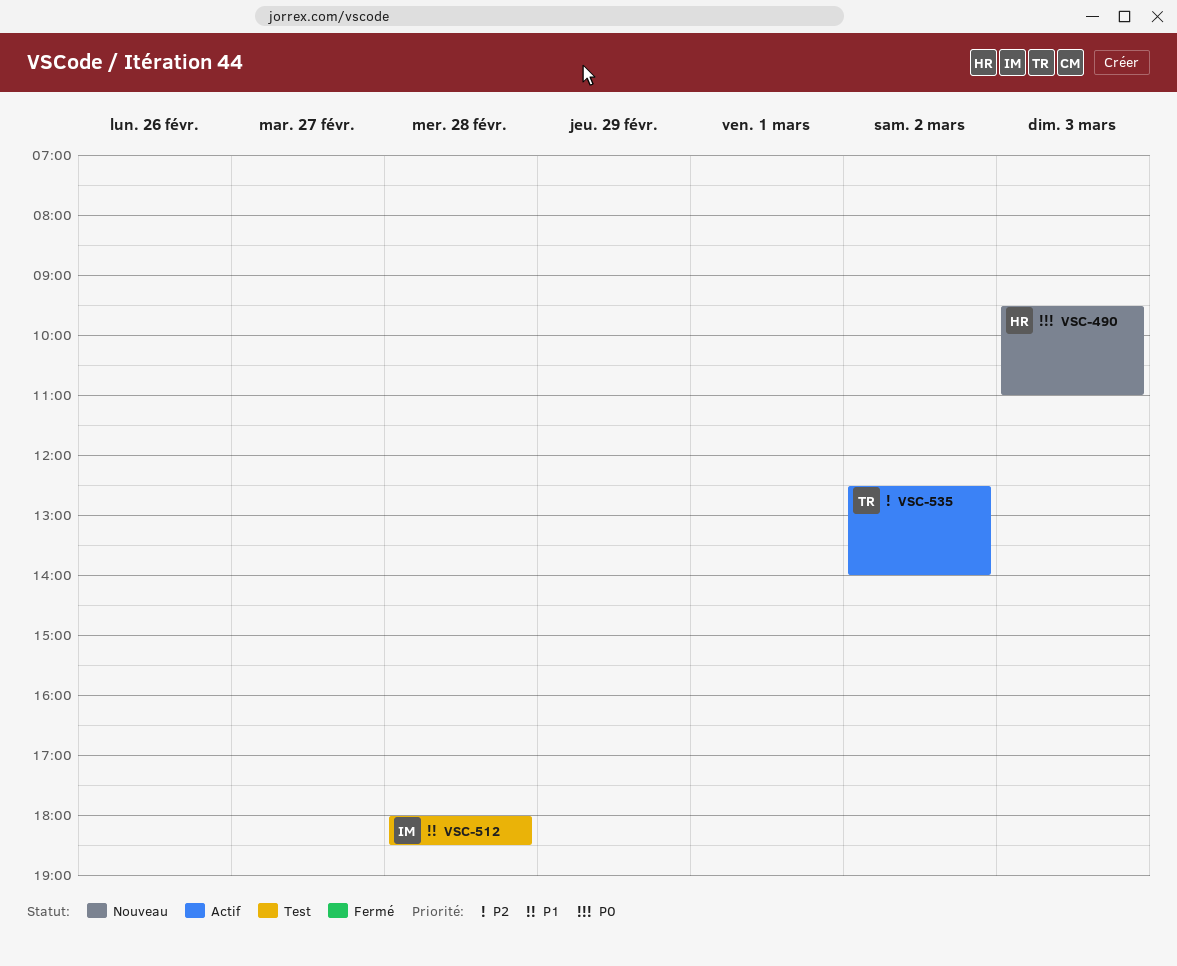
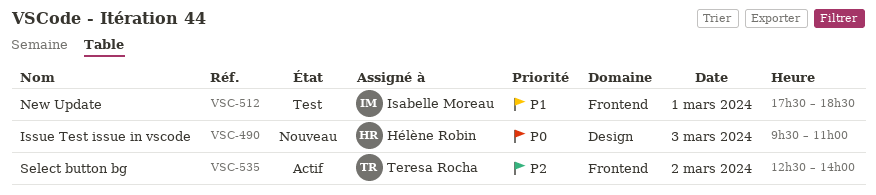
VSC-512, day: Feb 28 -> Mar 1
VSC-512, begins: 18:00 -> 17:30

